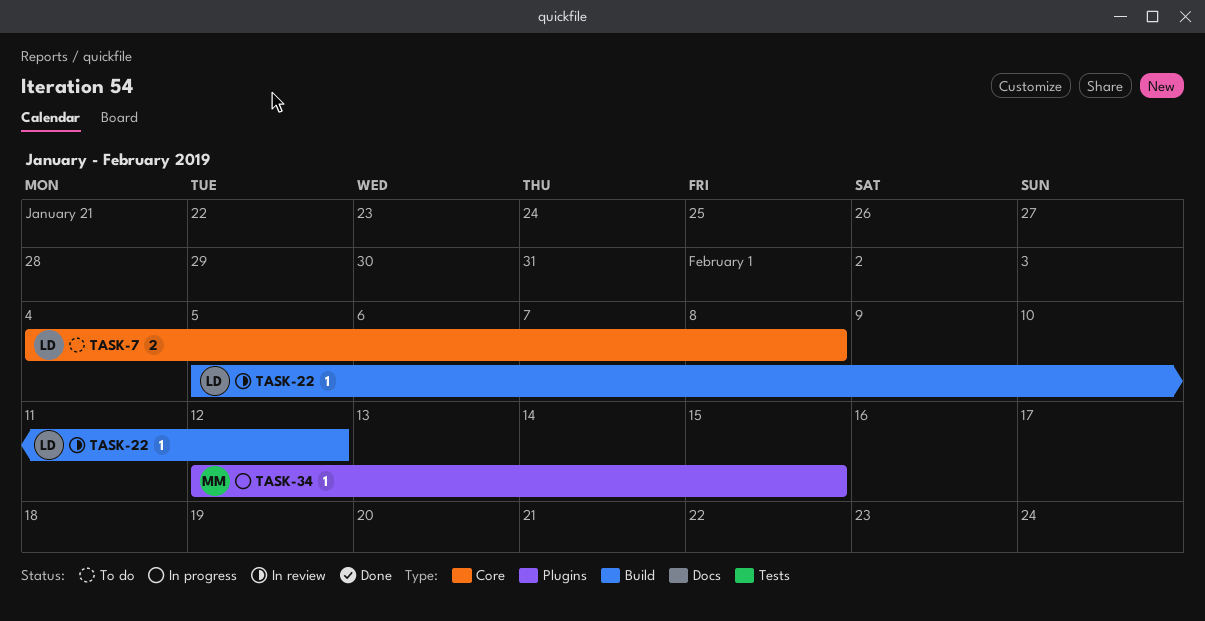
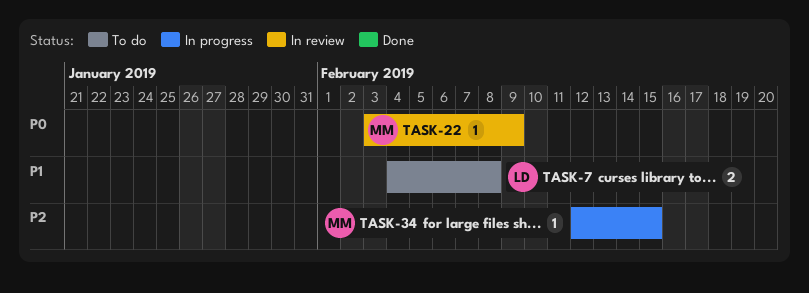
TASK-22, owner: LD -> MM
TASK-22, start: Feb 5 -> Feb 3
TASK-22, due: Feb 12 -> Feb 9

